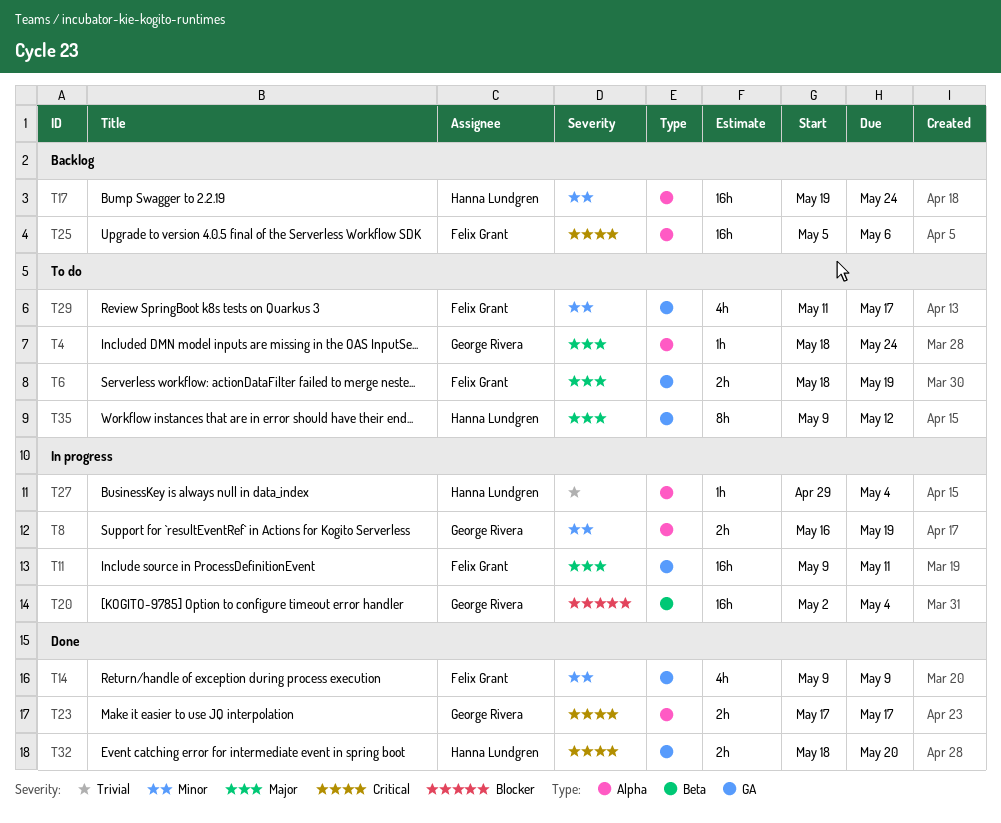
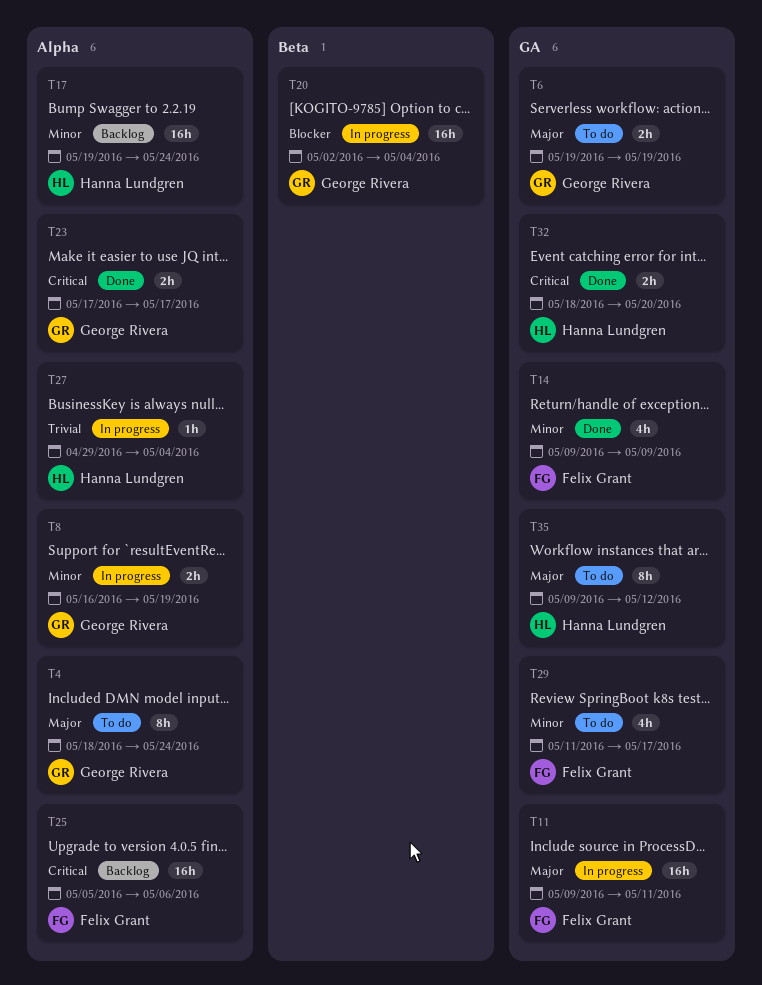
T4, estimate: 1h -> 8h
T6, owner: Felix Grant -> George Rivera
T6, start: May 18 -> May 19

